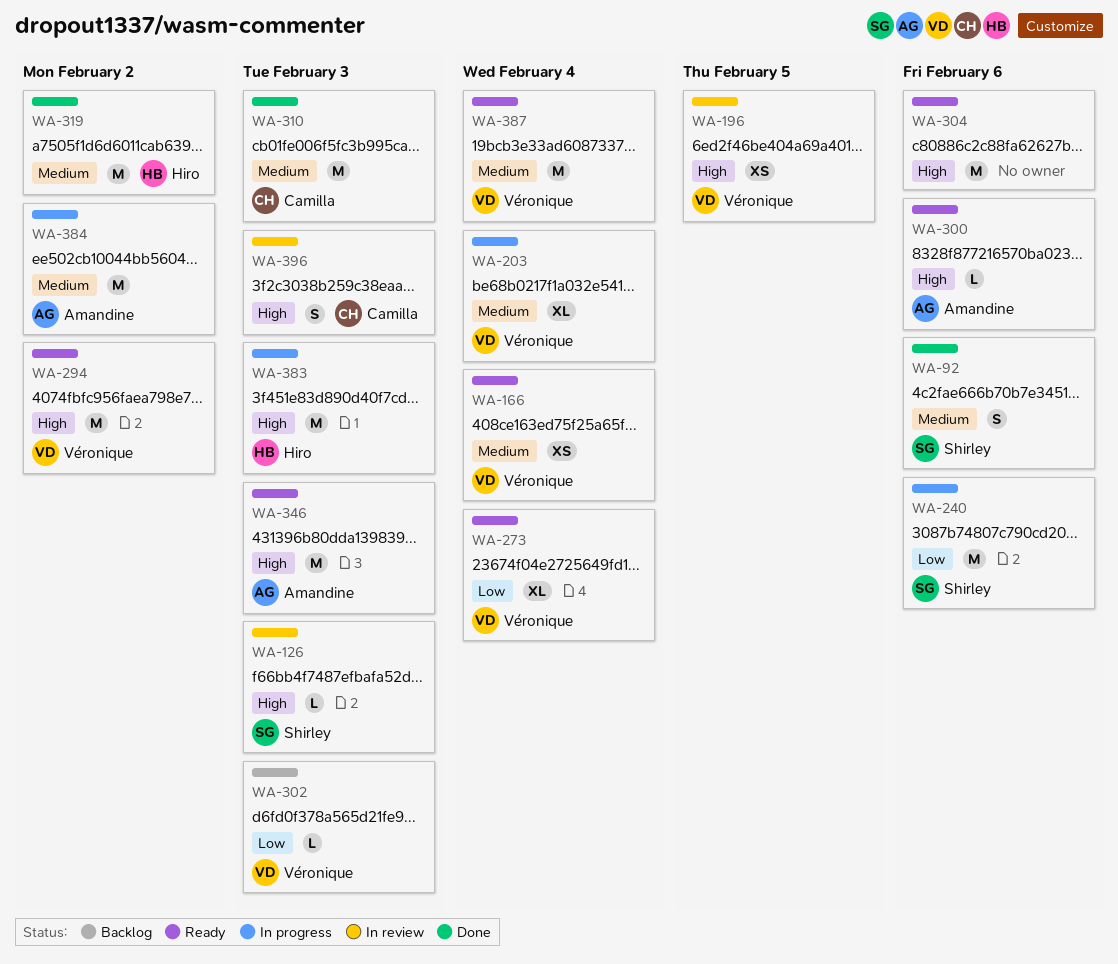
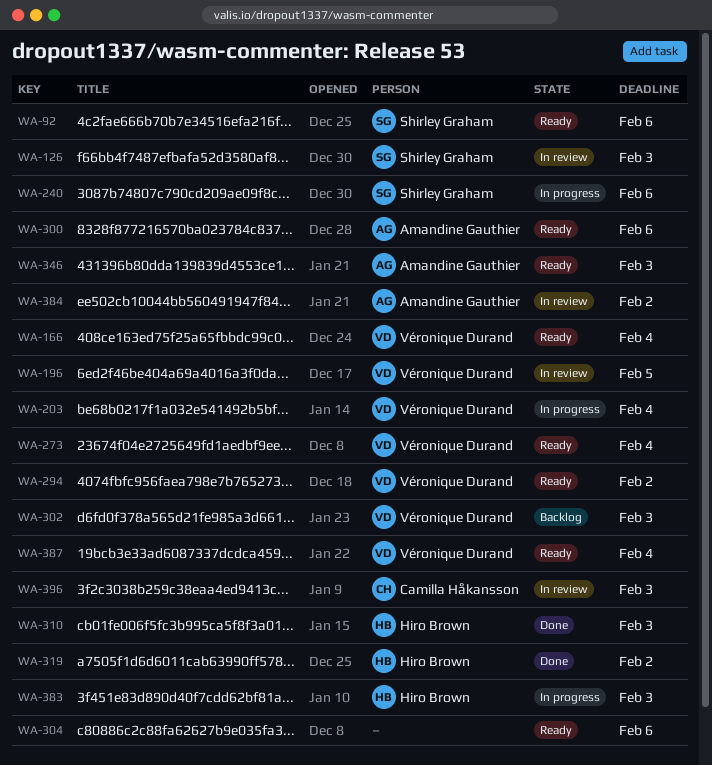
WA-92, status: Done -> Ready
WA-310, owner: Camilla Håkansson -> Hiro Brown
WA-384, status: In progress -> In review

